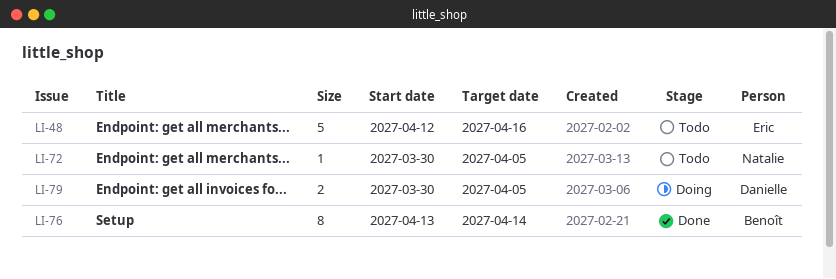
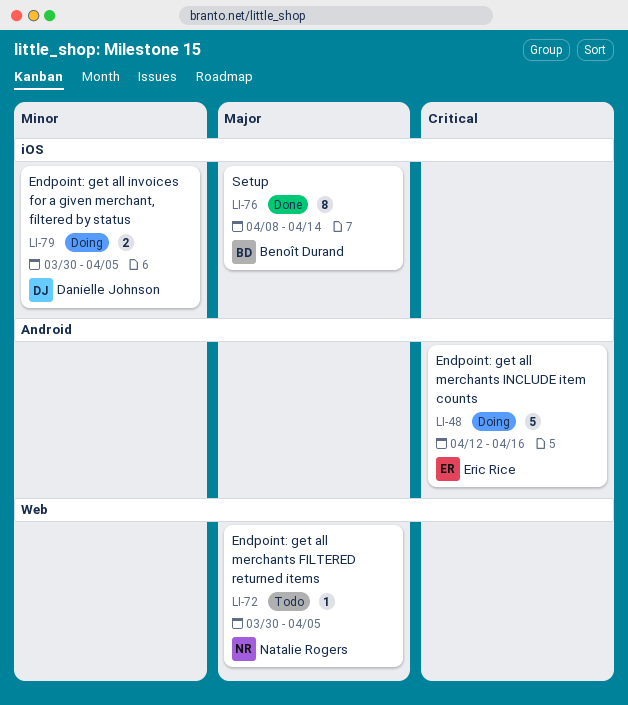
LI-48, status: Todo -> Doing
LI-76, start: Apr 13 -> Apr 8

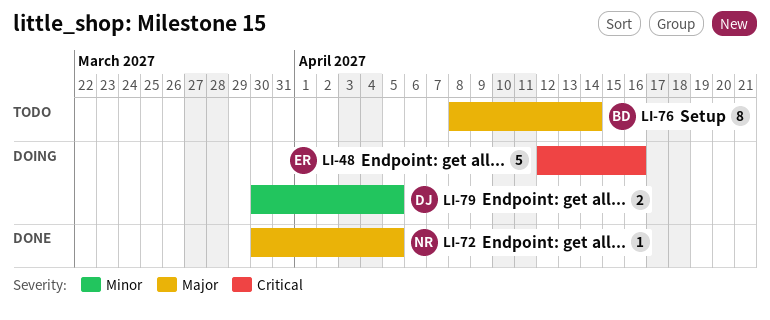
LI-72, status: Todo -> Done
LI-76, status: Done -> Todo

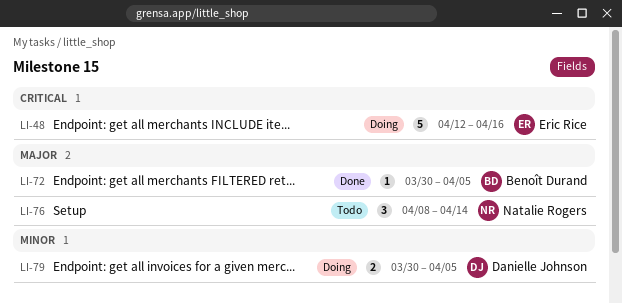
LI-72, owner: Natalie Rogers -> Benoît Durand
LI-76, owner: Benoît Durand -> Natalie Rogers
LI-76, estimate: 8 -> 3

